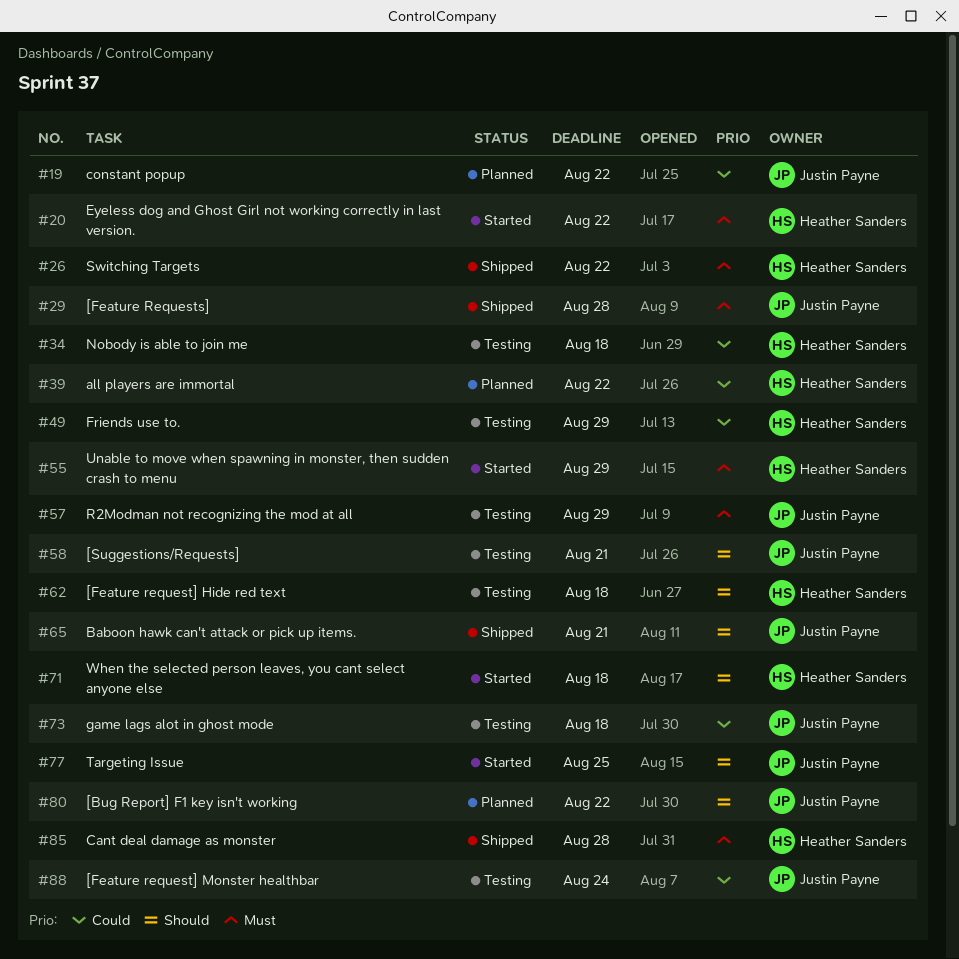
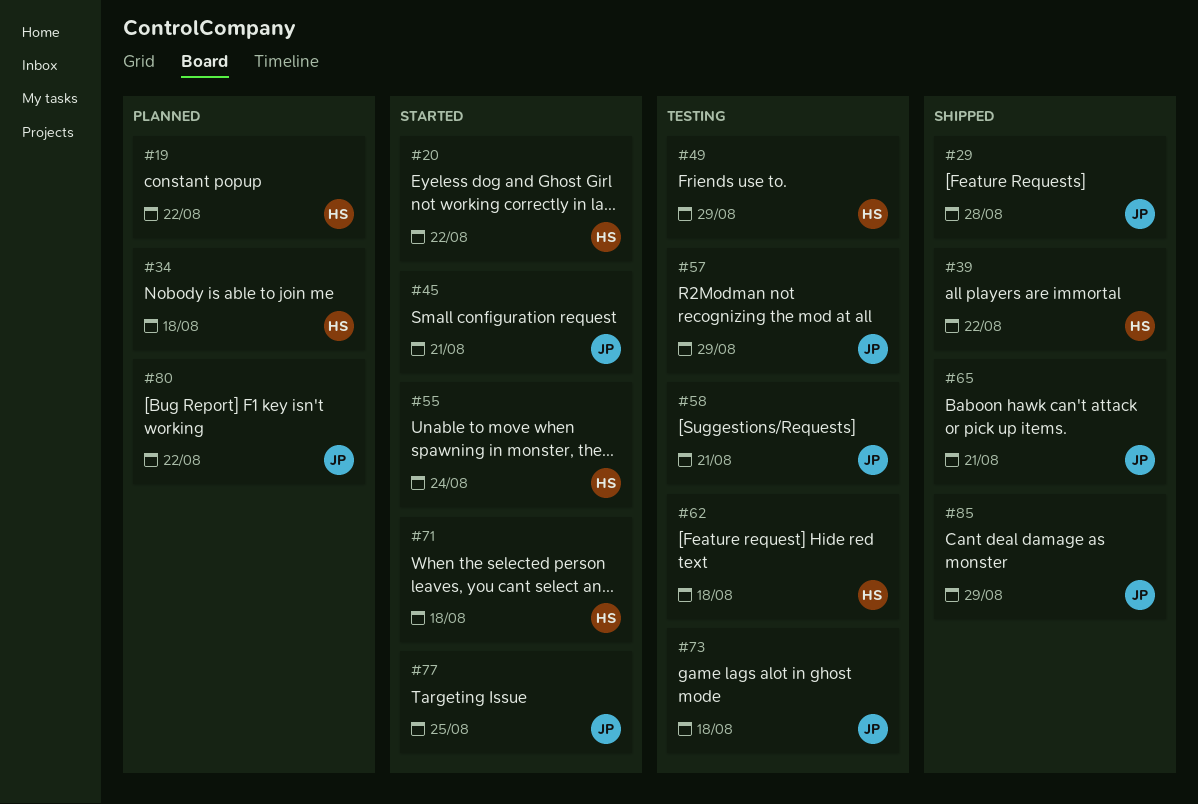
#19, owner: Justin Payne -> Heather Sanders
#26: present -> none
#34, status: Testing -> Planned
#39, status: Planned -> Shipped
#45: none -> present
#55, due: Aug 29 -> Aug 24
#85, owner: Heather Sanders -> Justin Payne
#85, due: Aug 28 -> Aug 29
#88: present -> none

